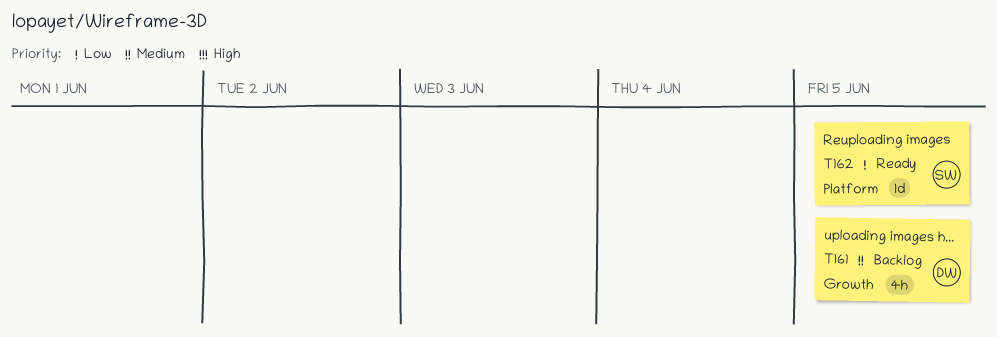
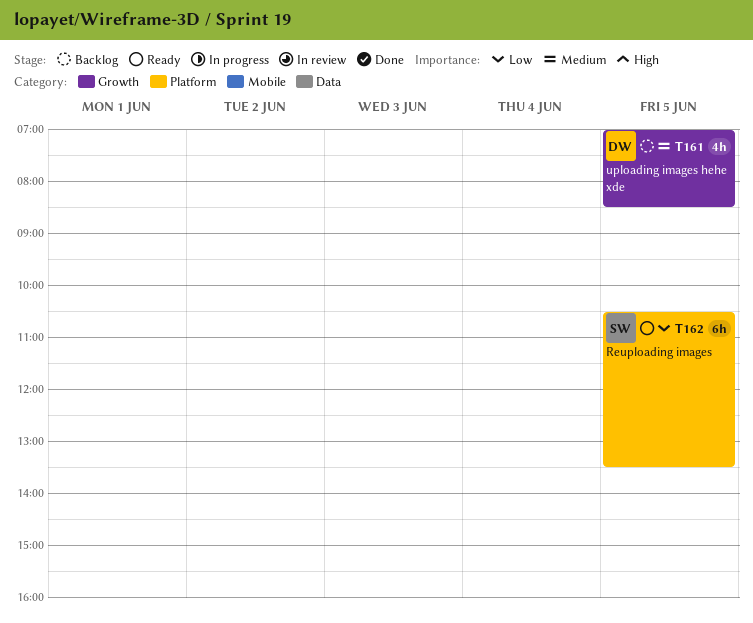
T162, estimate: 1d -> 6h

